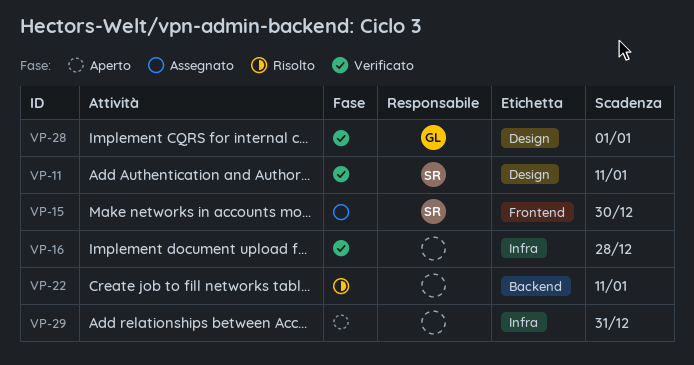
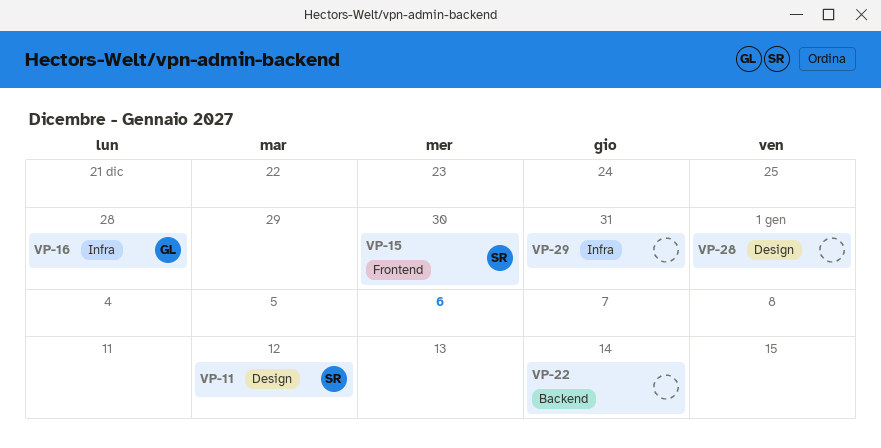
VP-11, due: Jan 11 -> Jan 12
VP-16, owner: none -> GL
VP-22, due: Jan 11 -> Jan 14
VP-28, owner: GL -> none

